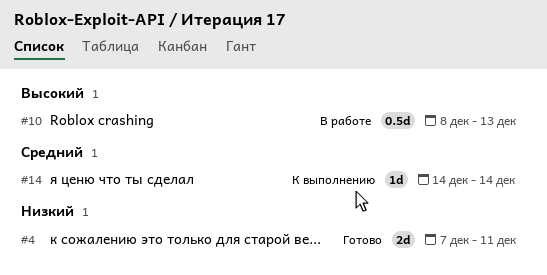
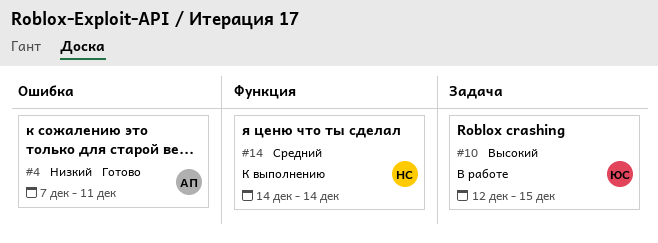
#10, start: Dec 8 -> Dec 12
#10, due: Dec 13 -> Dec 15

